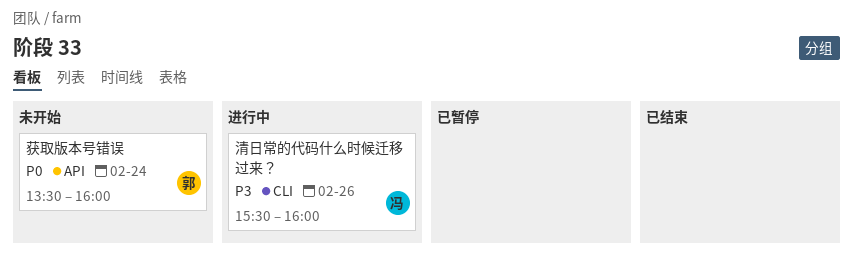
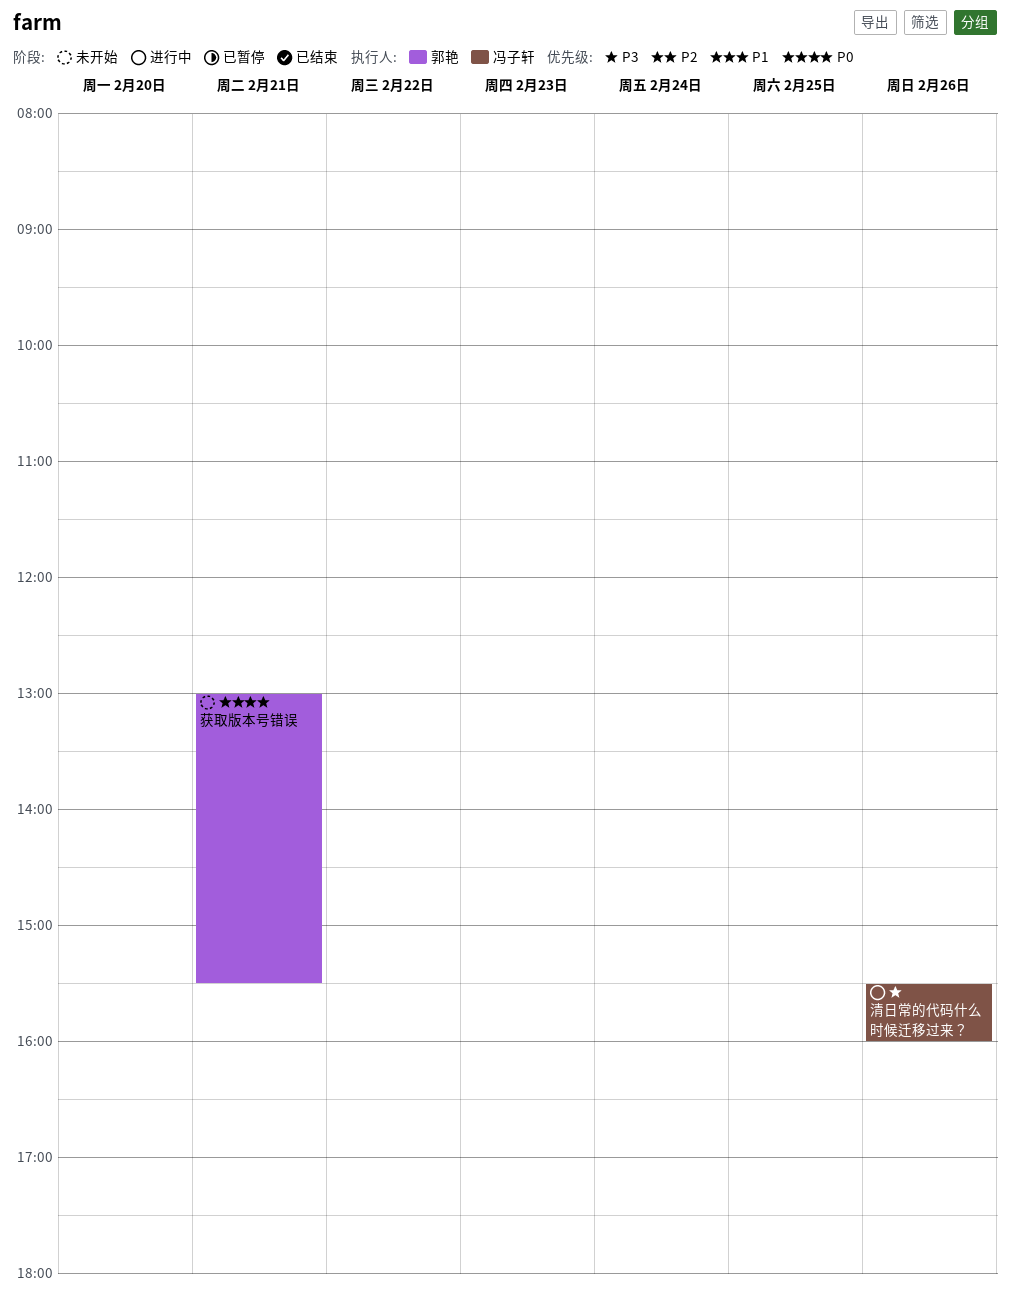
获取版本号错误, day: Feb 24 -> Feb 21
获取版本号错误, begins: 13:30 -> 13:00
获取版本号错误, ends: 16:00 -> 15:30

